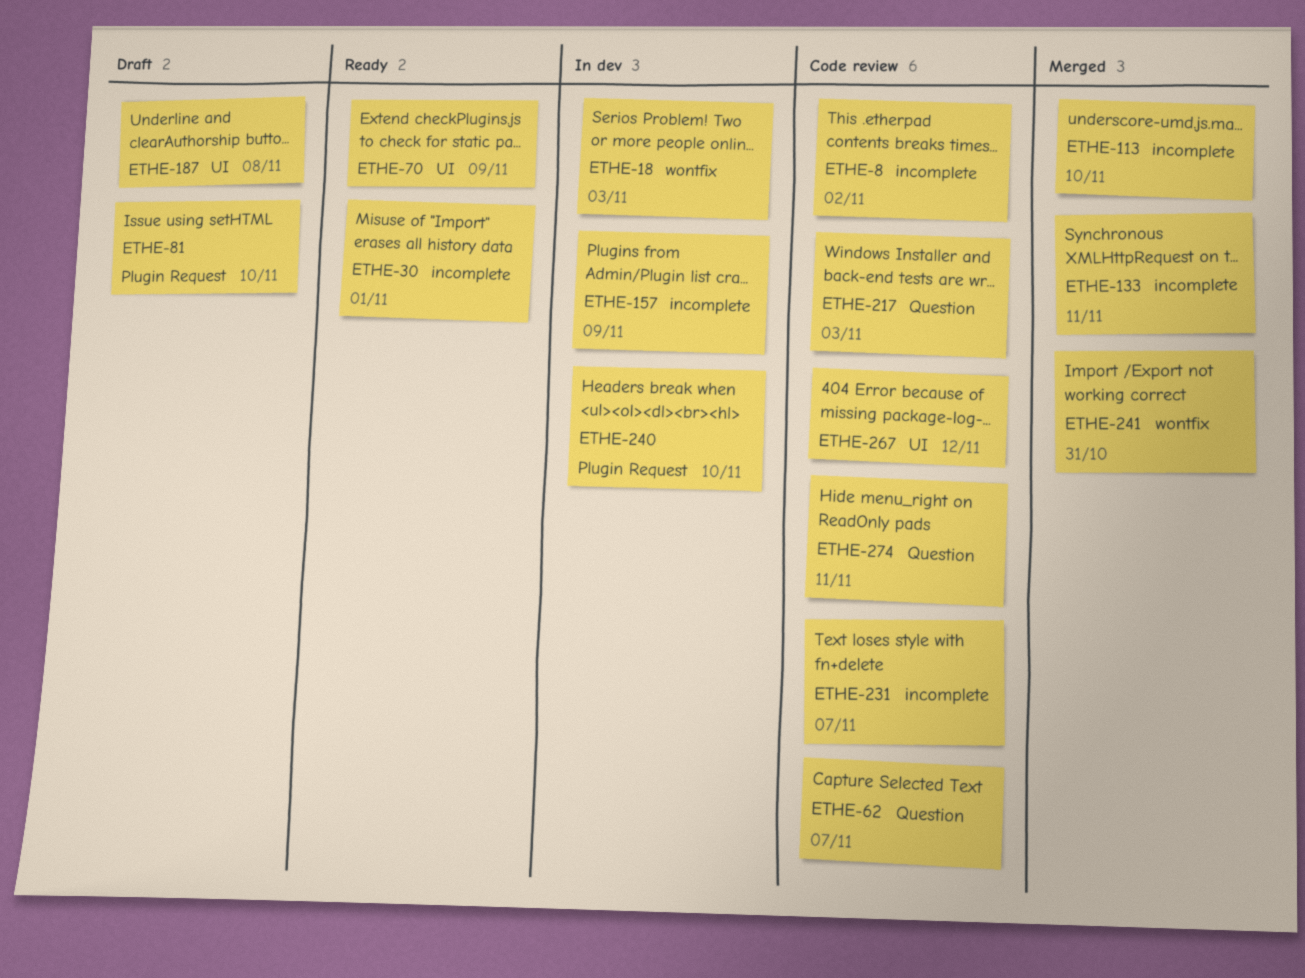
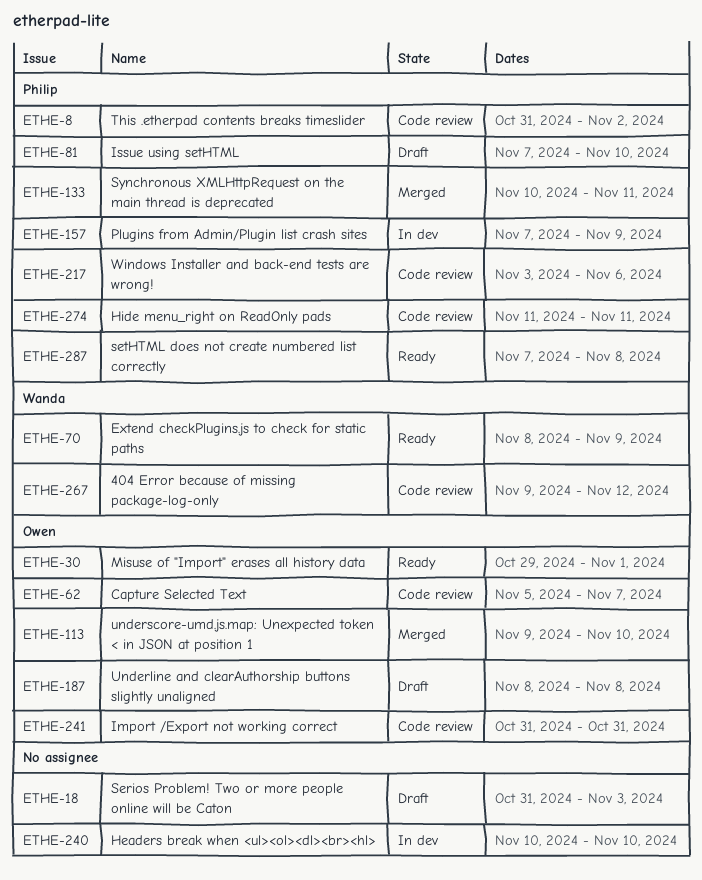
ETHE-18, status: In dev -> Draft
ETHE-217, due: Nov 3 -> Nov 6
ETHE-231: present -> none
ETHE-241, status: Merged -> Code review
ETHE-287: none -> present

